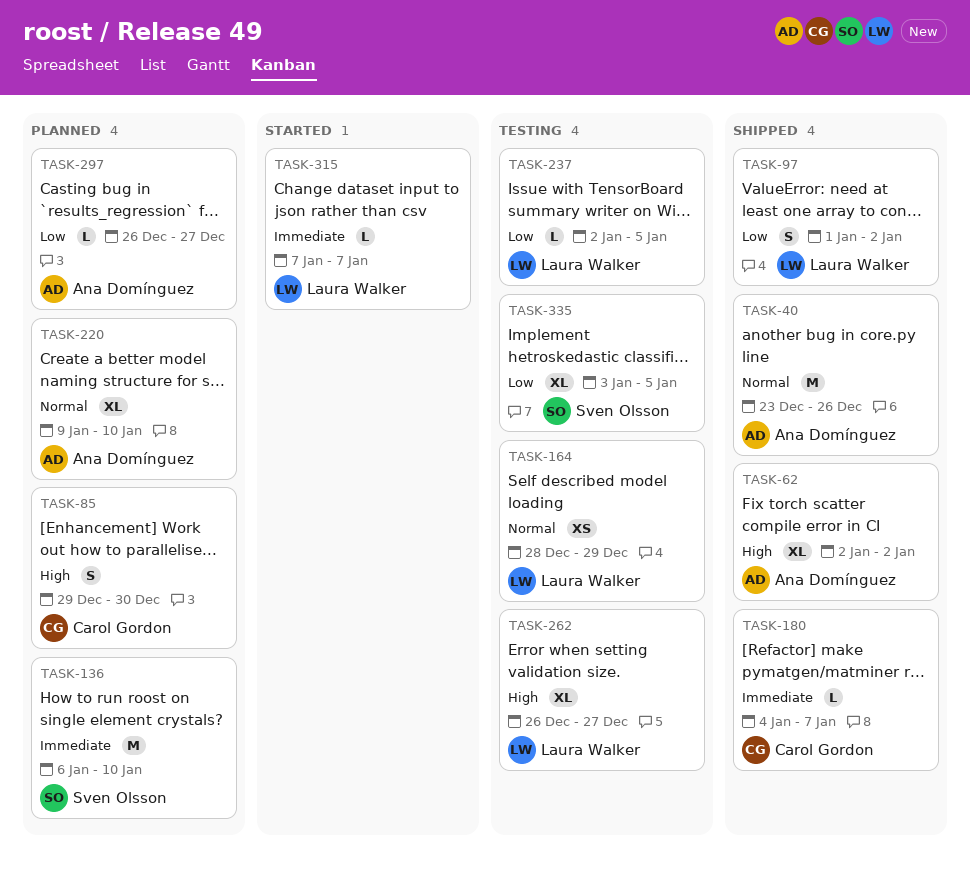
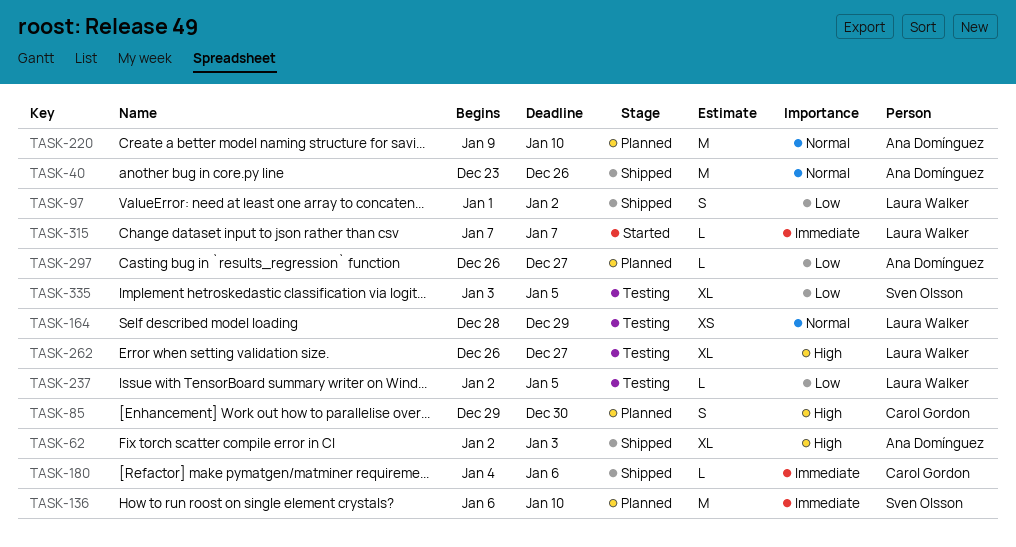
TASK-62, due: Jan 2 -> Jan 3
TASK-180, due: Jan 7 -> Jan 6
TASK-220, estimate: XL -> M

